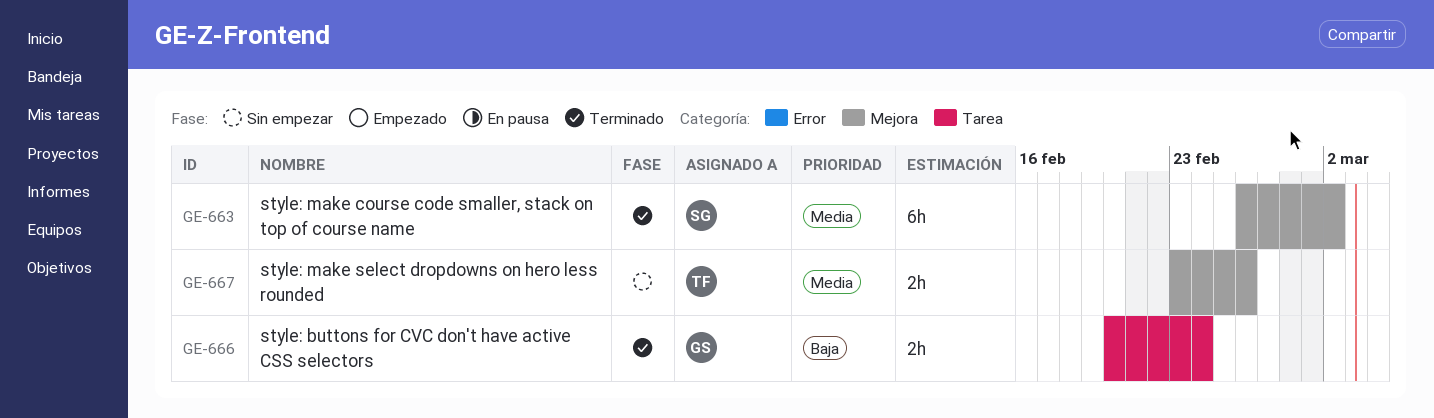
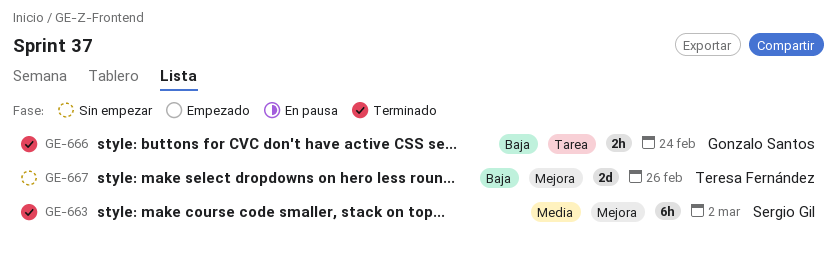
GE-667, priority: Media -> Baja
GE-667, estimate: 2h -> 2d

